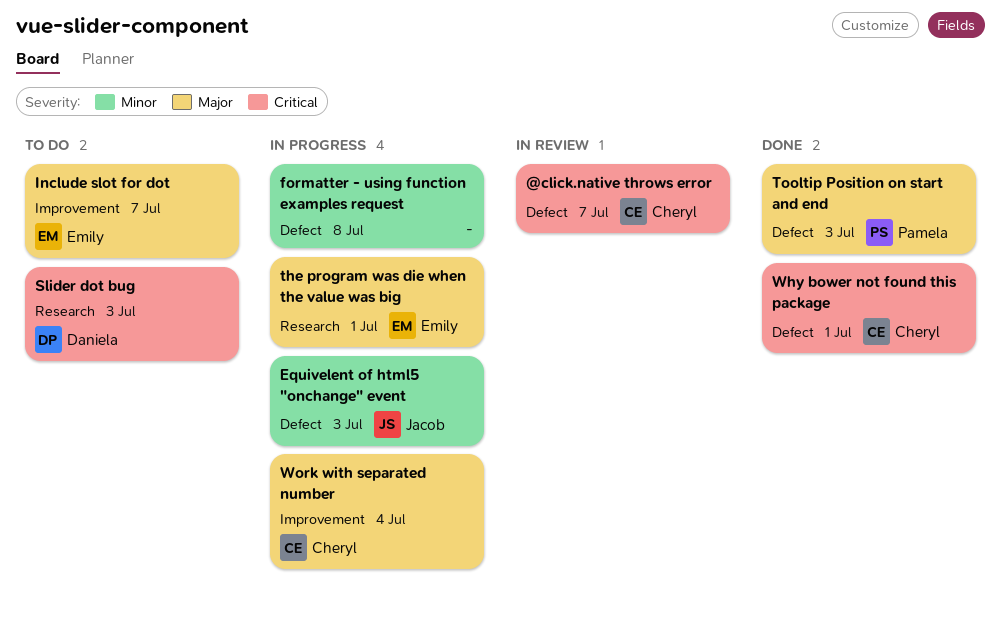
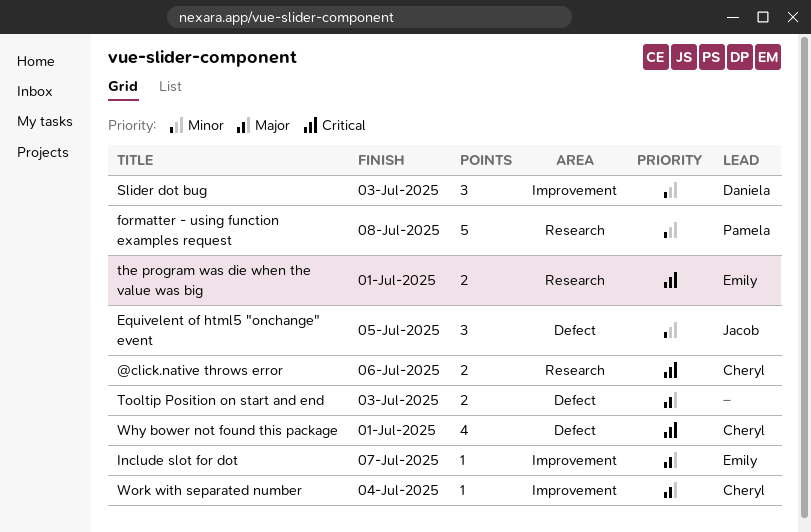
@click.native throws error, label: Defect -> Research
@click.native throws error, due: Jul 7 -> Jul 6
Equivelent of html5 "onchange" event, due: Jul 3 -> Jul 5
formatter - using function examples request, owner: none -> Pamela
formatter - using function examples request, label: Defect -> Research
Slider dot bug, priority: Critical -> Minor
Slider dot bug, label: Research -> Improvement
the program was die when the value was big, priority: Major -> Critical
Tooltip Position on start and end, owner: Pamela -> none

